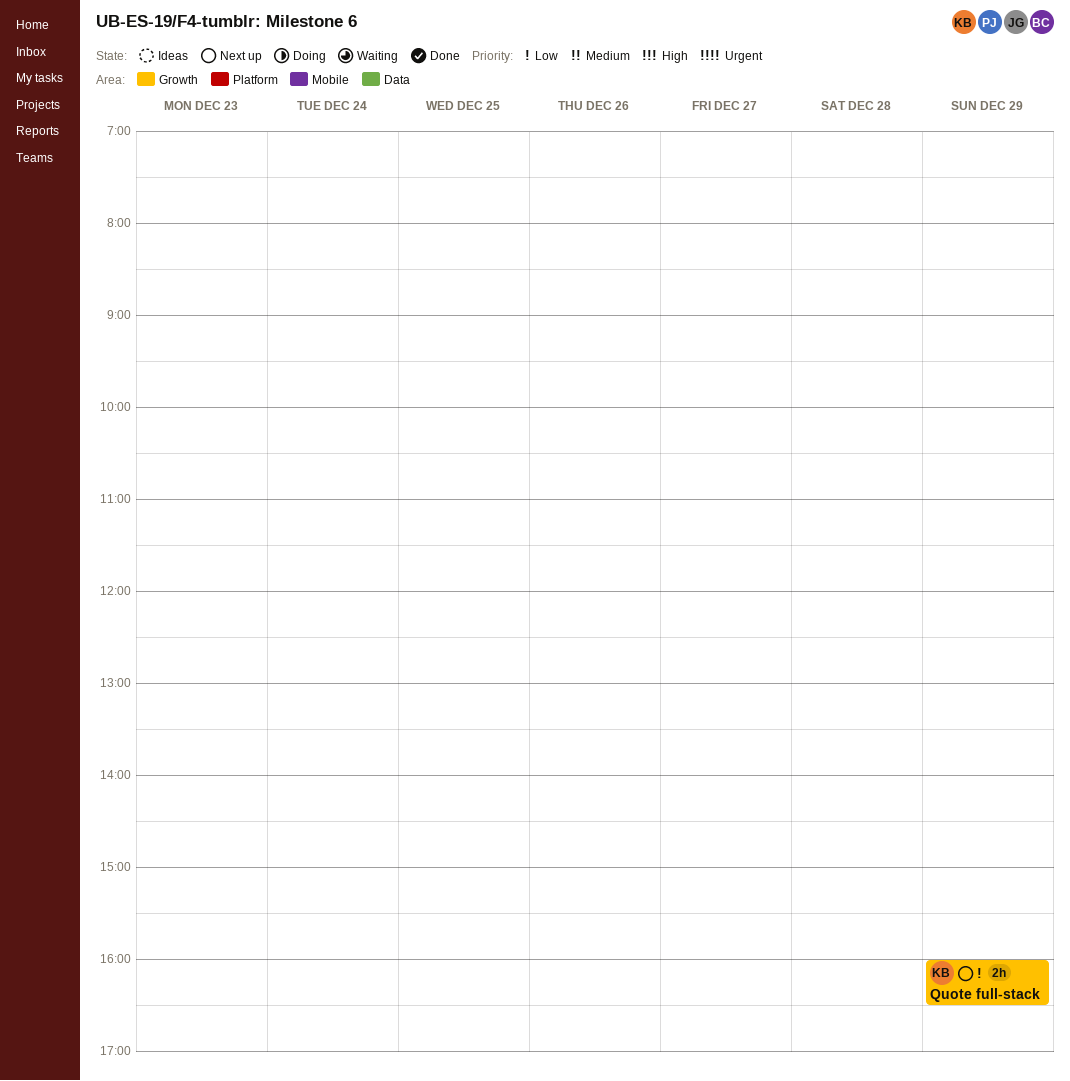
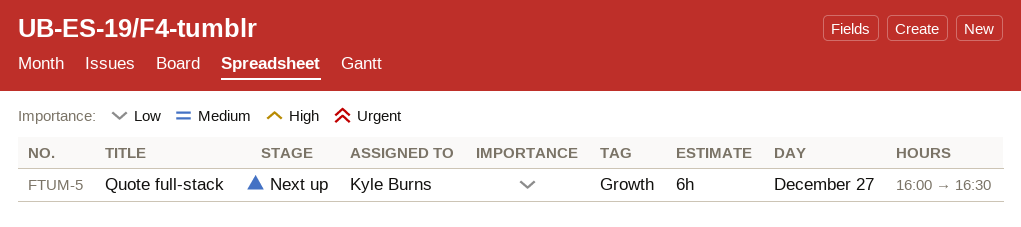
Quote full-stack, estimate: 2h -> 6h
Quote full-stack, day: Dec 29 -> Dec 27

